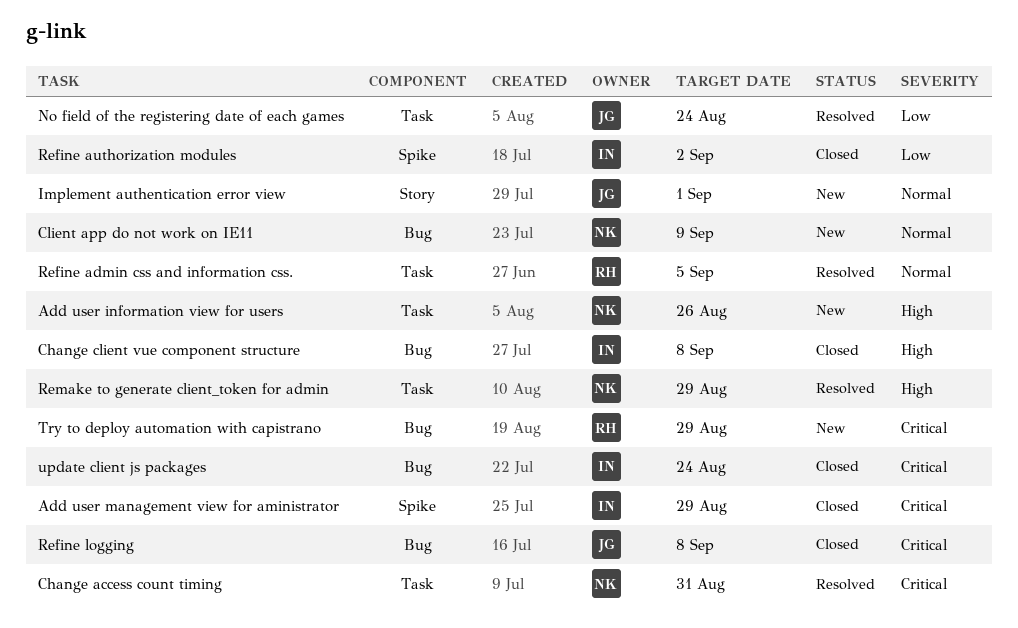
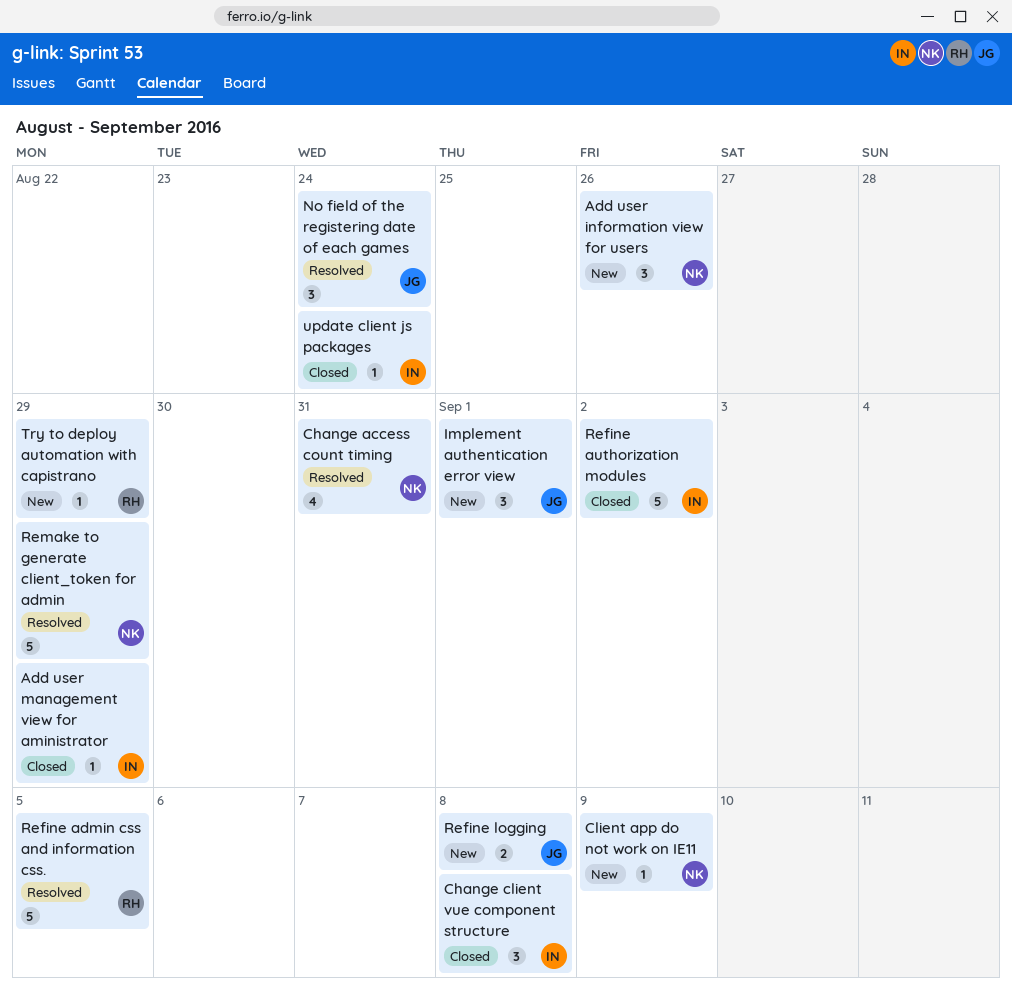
Refine logging, status: Closed -> New

